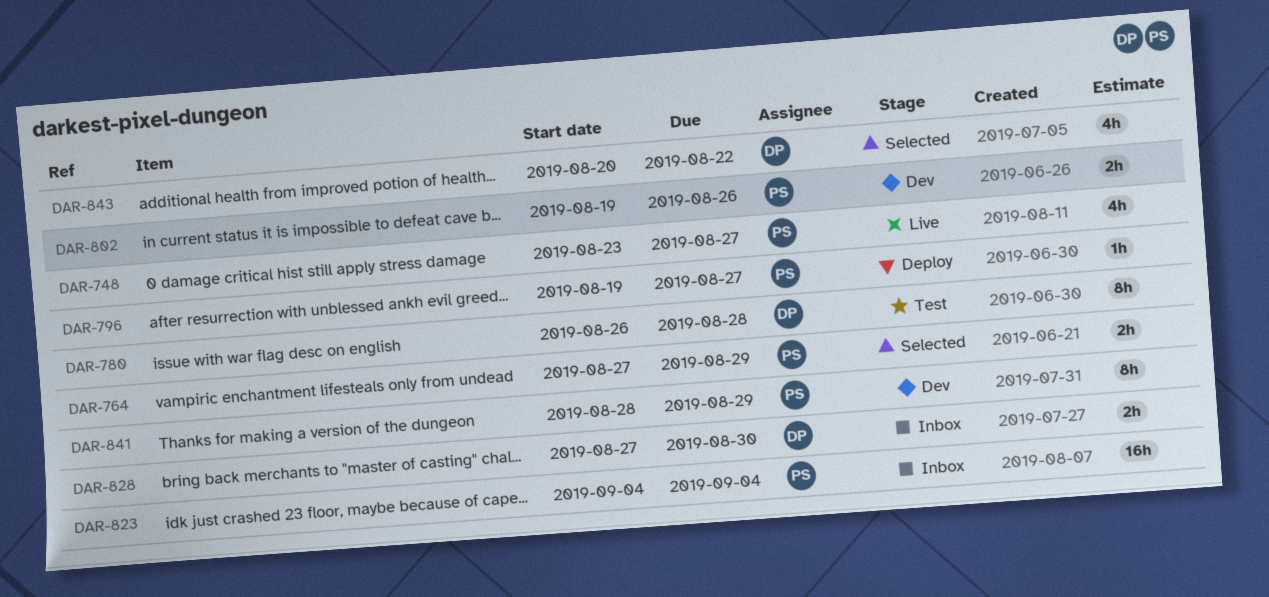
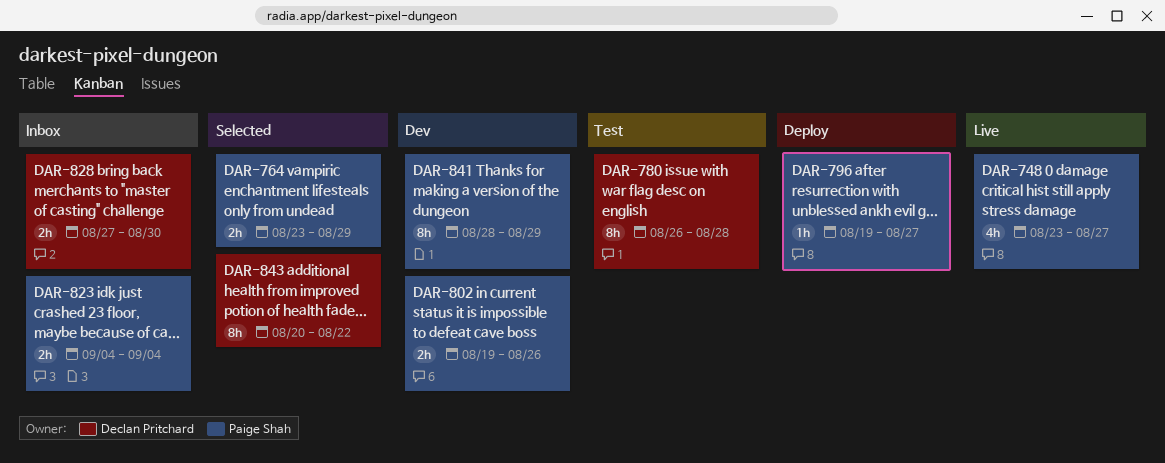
DAR-764, start: Aug 27 -> Aug 23
DAR-823, estimate: 16h -> 2h
DAR-843, estimate: 4h -> 8h

